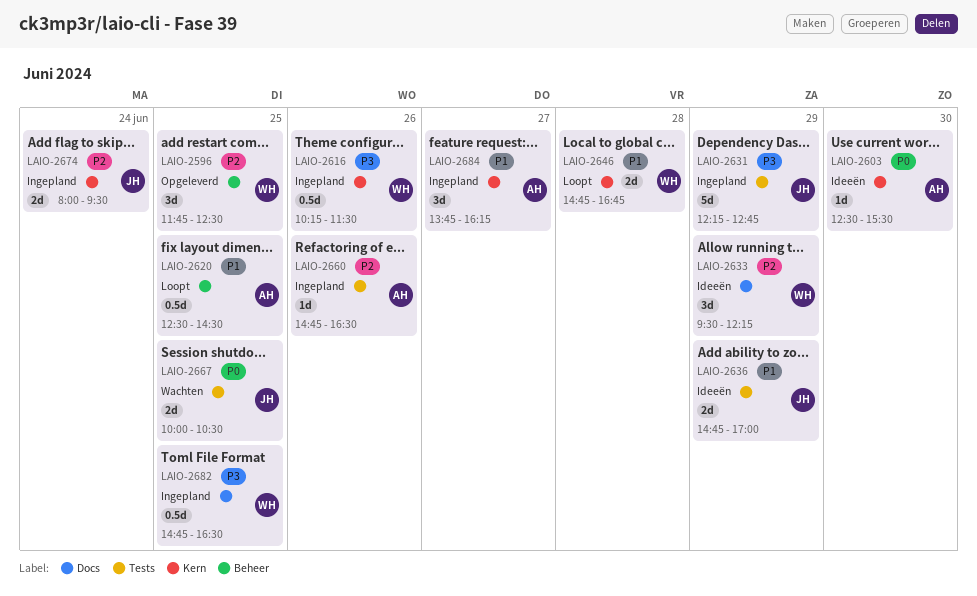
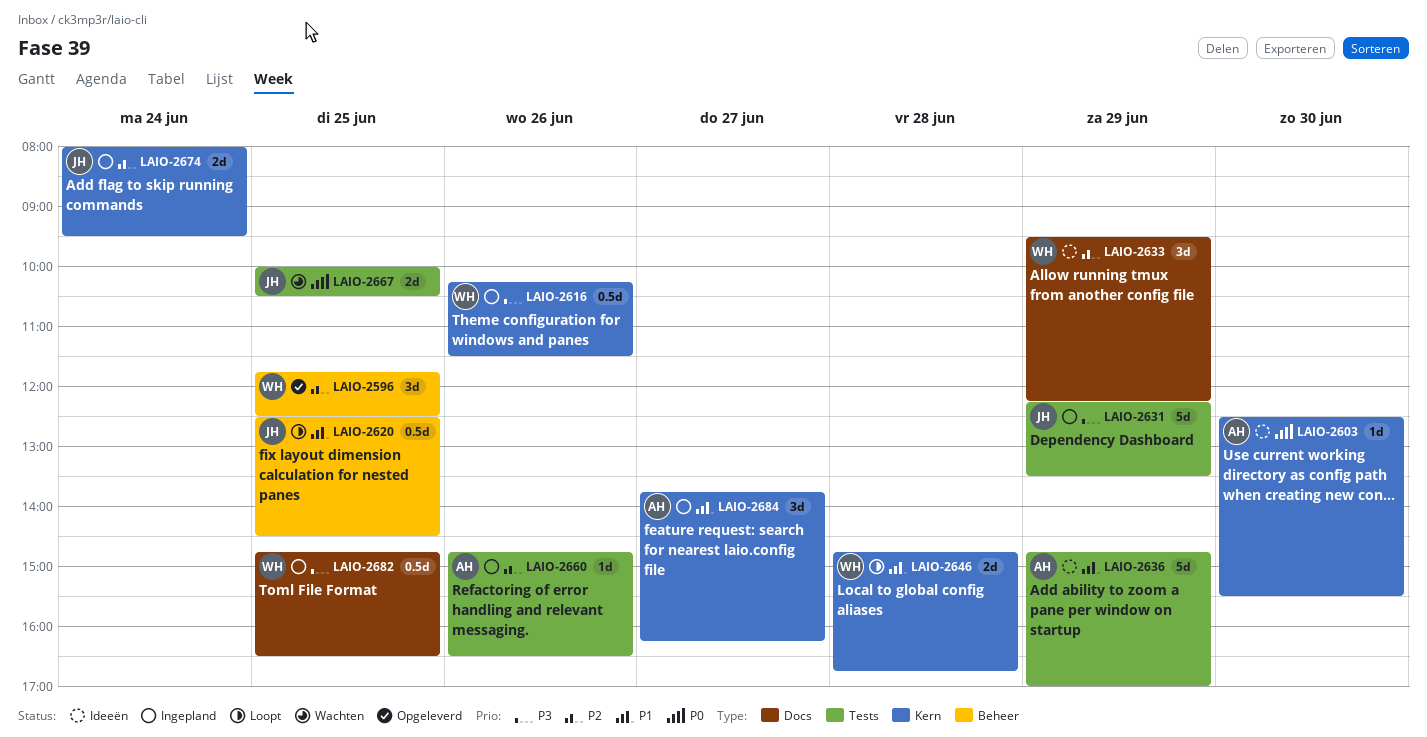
LAIO-2620, owner: AH -> JH
LAIO-2631, ends: 12:45 -> 13:30
LAIO-2636, owner: JH -> AH
LAIO-2636, estimate: 2d -> 5d

